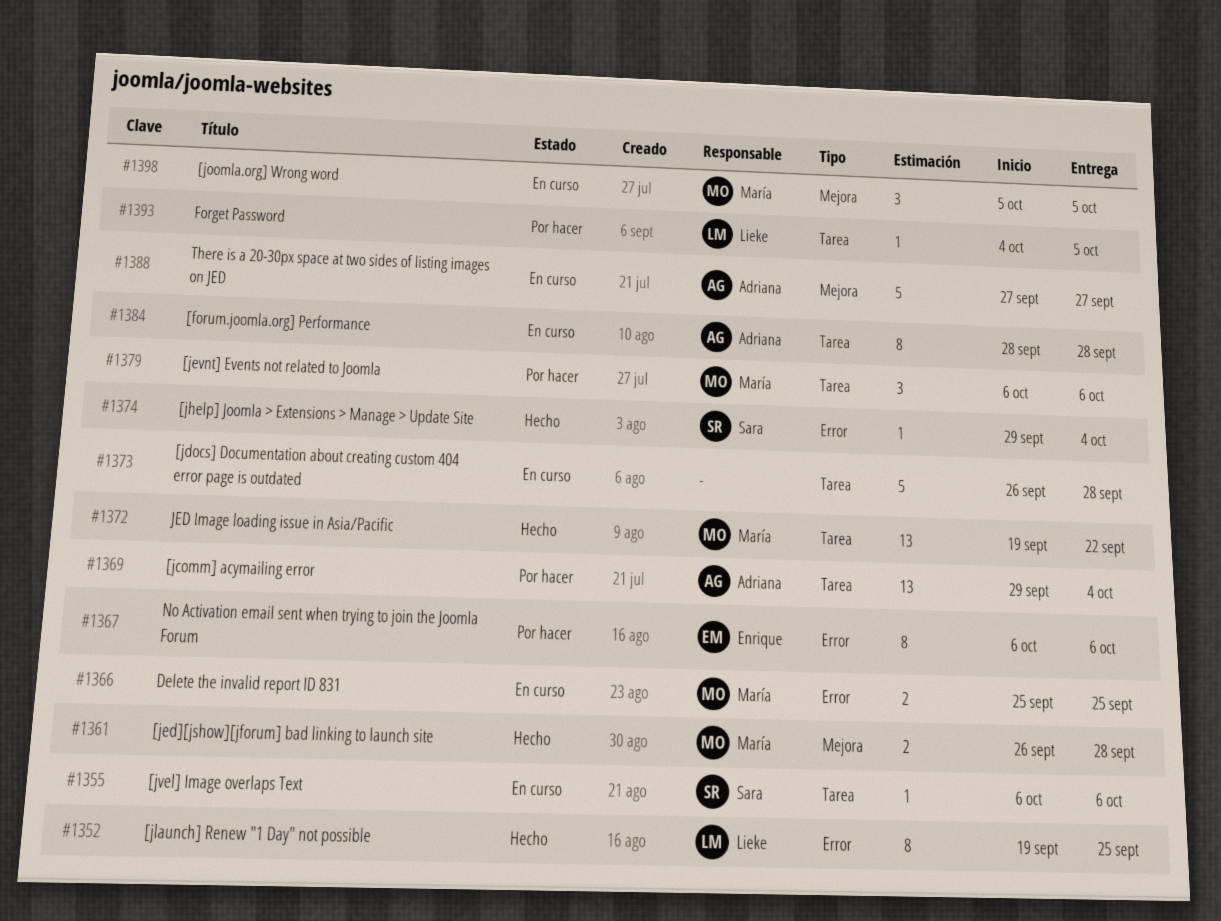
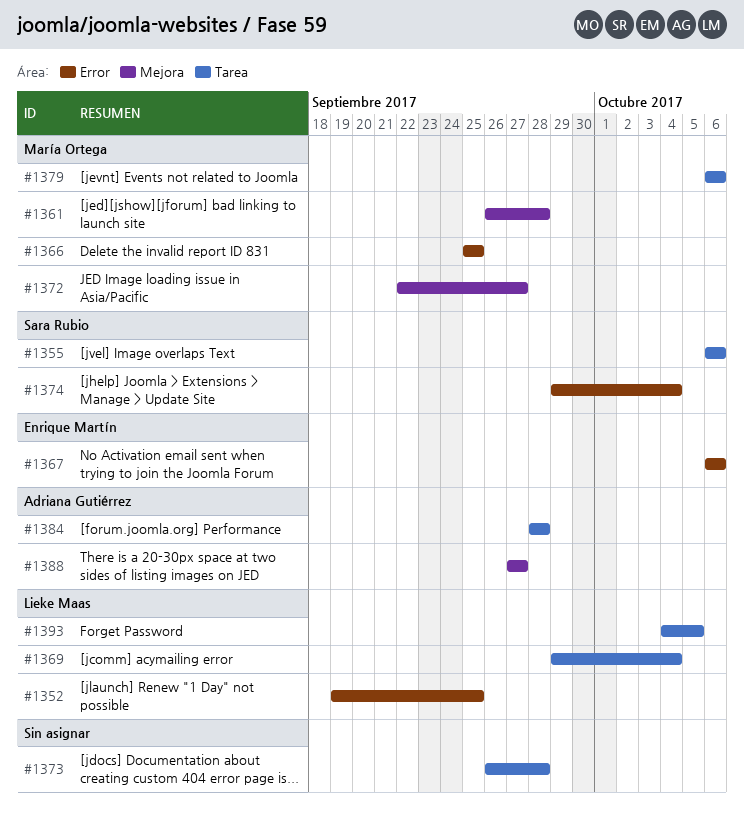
#1369, owner: Adriana Gutiérrez -> Lieke Maas
#1372, label: Tarea -> Mejora
#1372, start: Sep 19 -> Sep 22
#1372, due: Sep 22 -> Sep 27
#1398: present -> none

